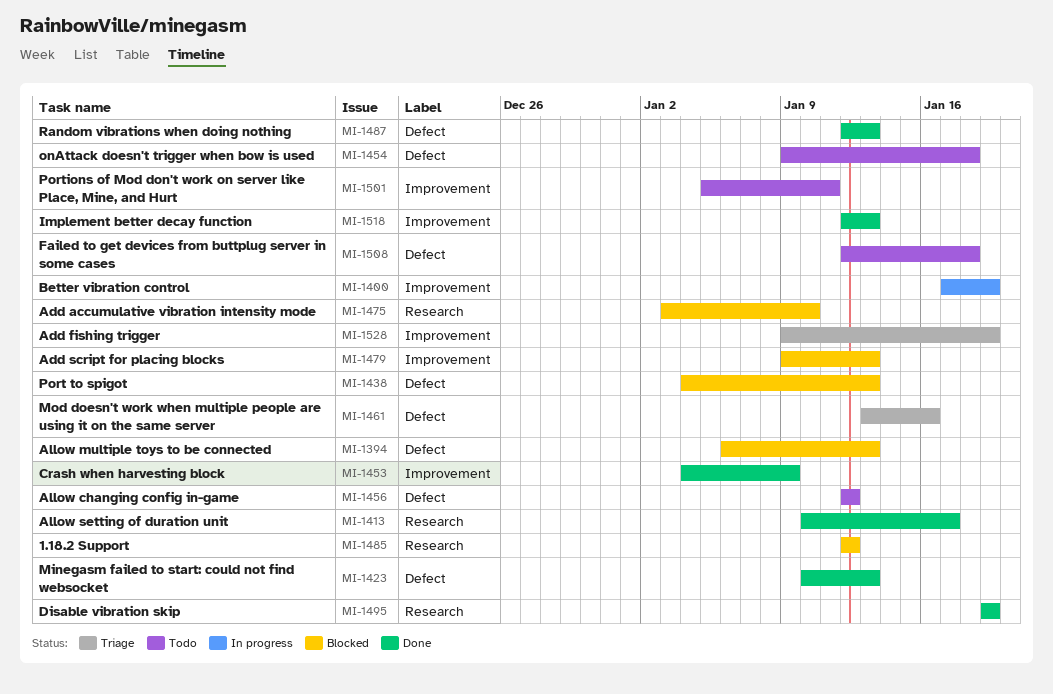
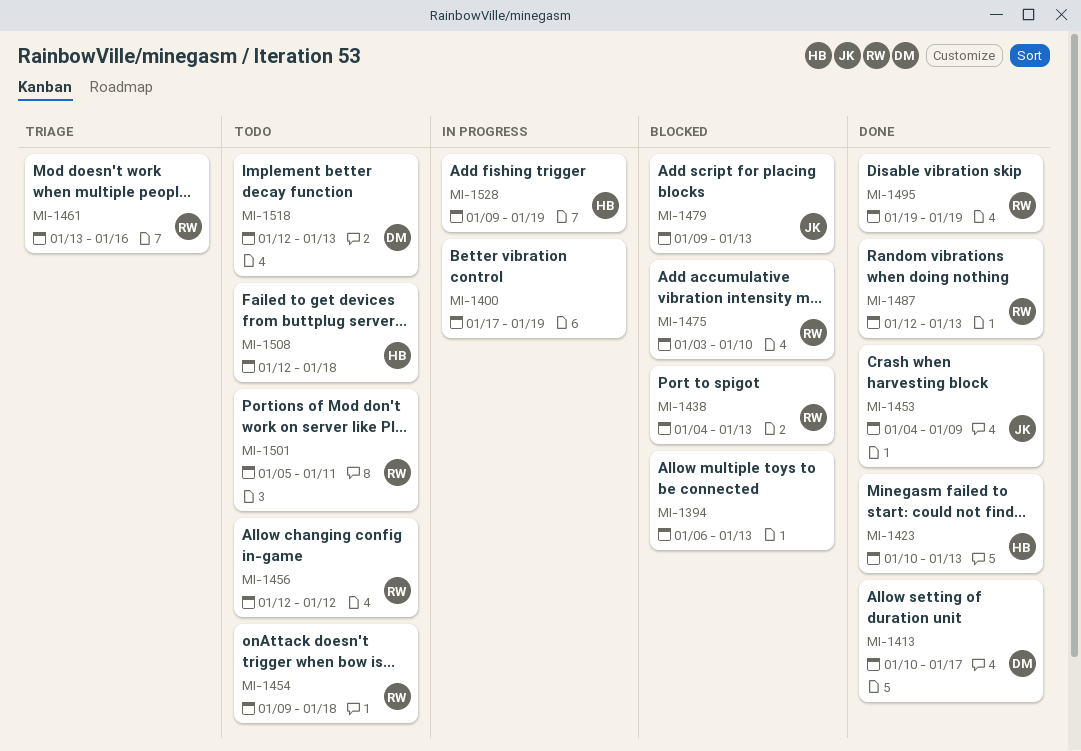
MI-1485: present -> none
MI-1518, status: Done -> Todo
MI-1528, status: Triage -> In progress

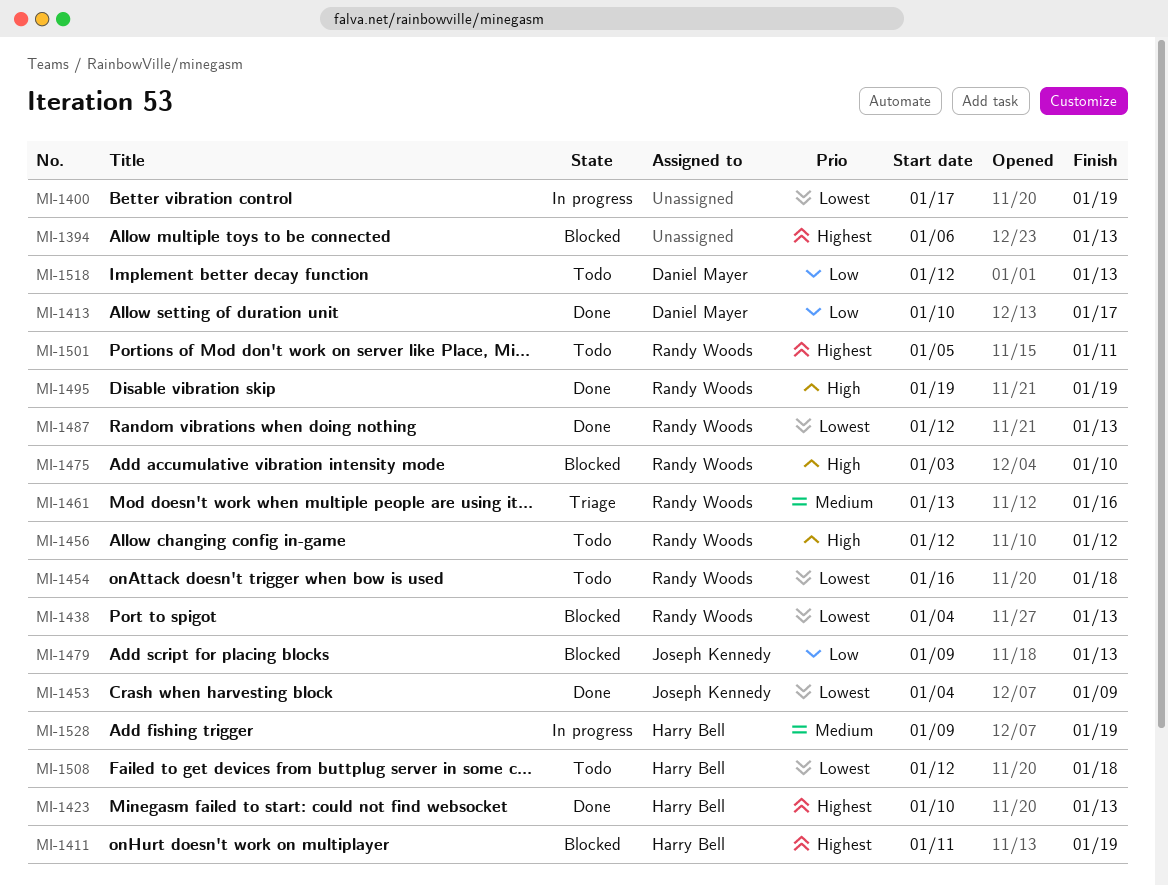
MI-1411: none -> present
MI-1454, start: Jan 9 -> Jan 16

